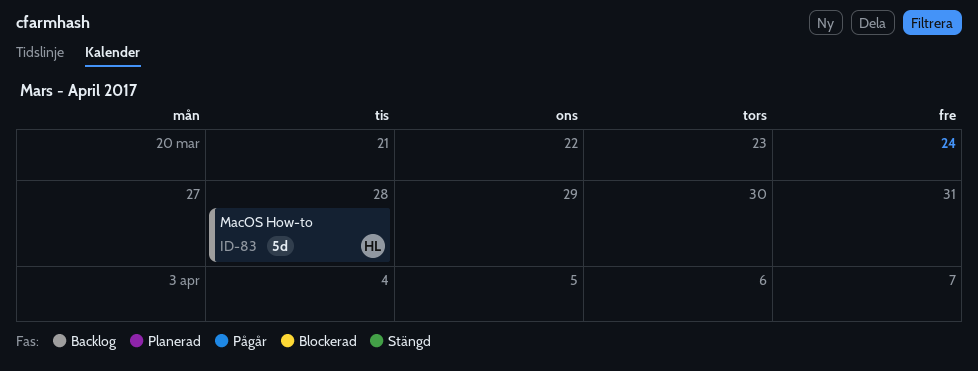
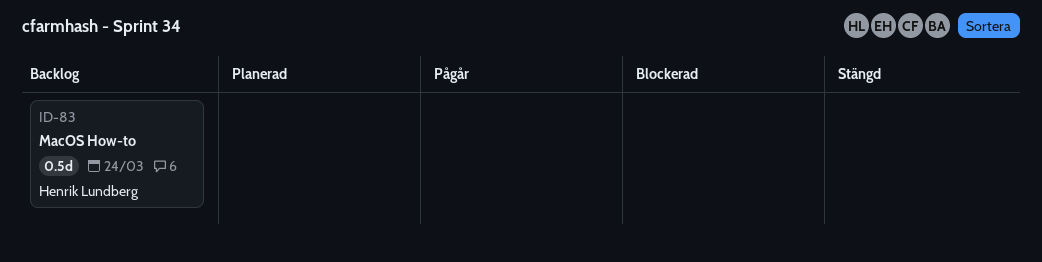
ID-83, estimate: 5d -> 0.5d
ID-83, due: Mar 28 -> Mar 24

